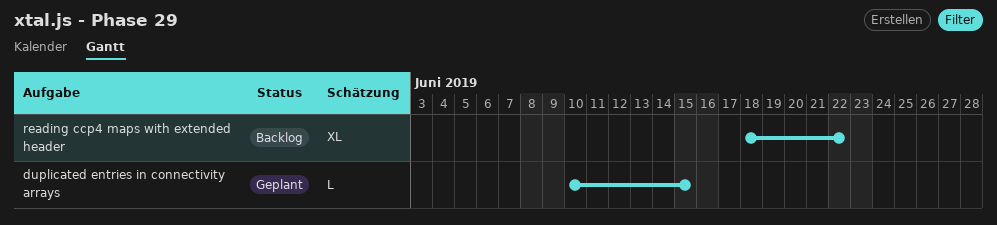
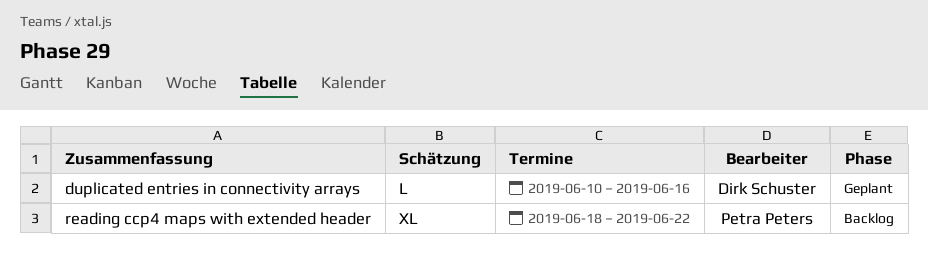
duplicated entries in connectivity arrays, due: Jun 15 -> Jun 16

